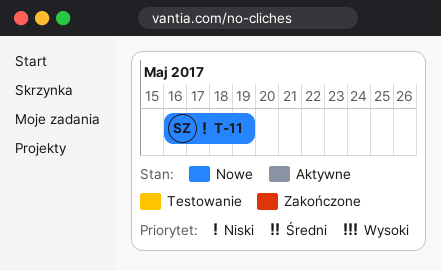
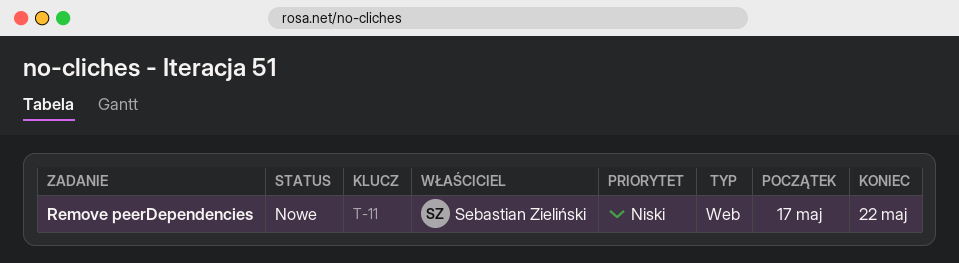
T-11, start: May 16 -> May 17
T-11, due: May 19 -> May 22

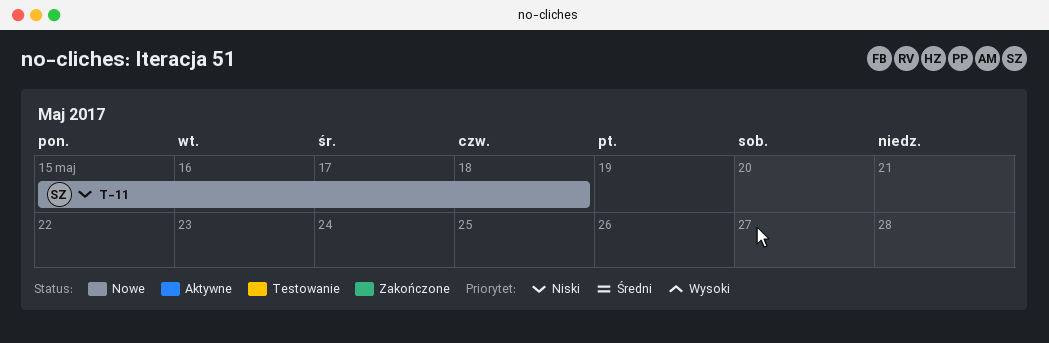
T-11, start: May 17 -> May 15
T-11, due: May 22 -> May 18

